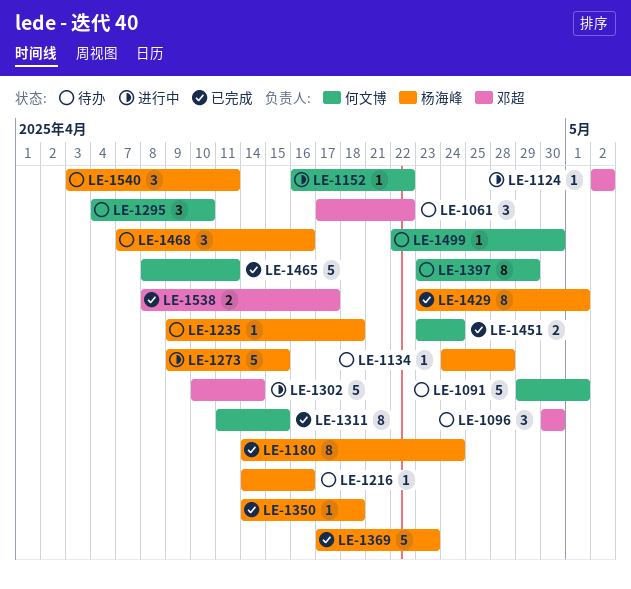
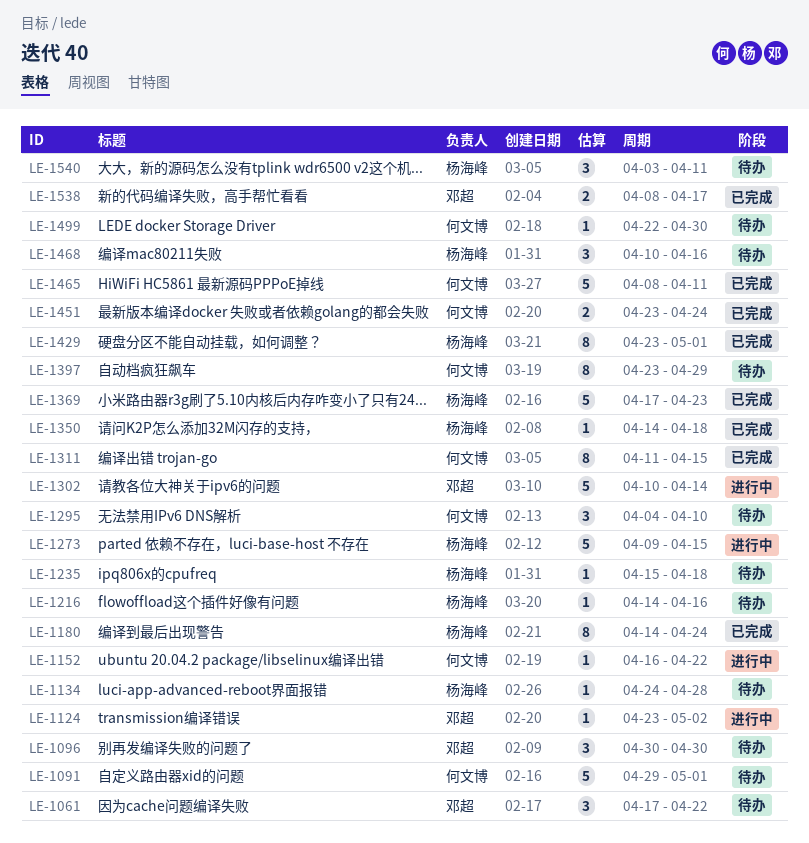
LE-1124, start: May 2 -> Apr 23
LE-1235, start: Apr 9 -> Apr 15
LE-1468, start: Apr 7 -> Apr 10

